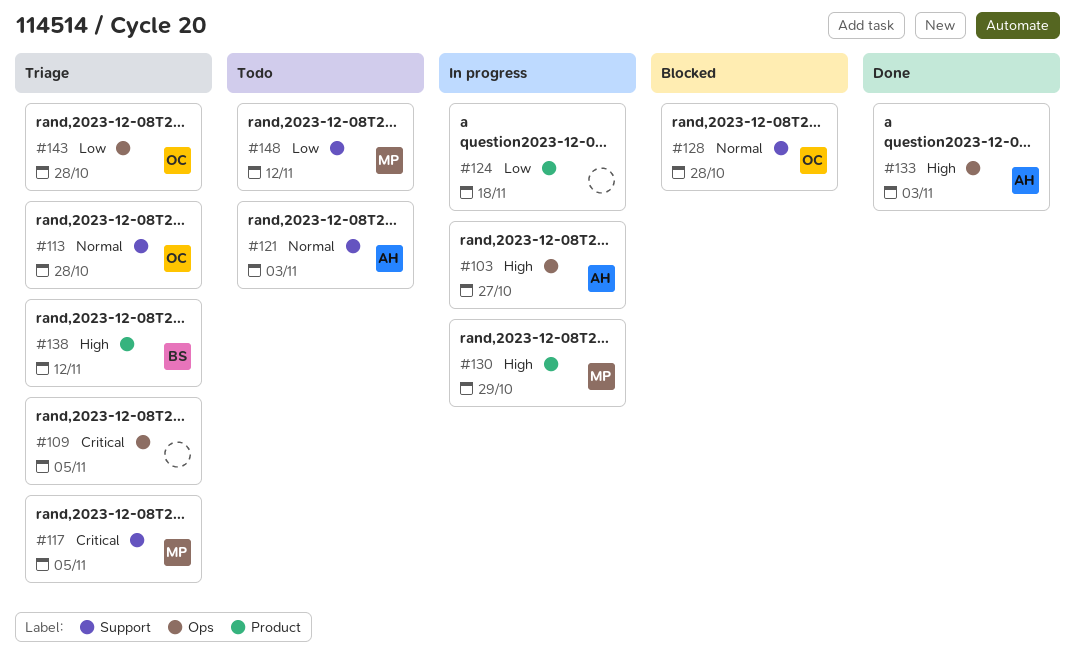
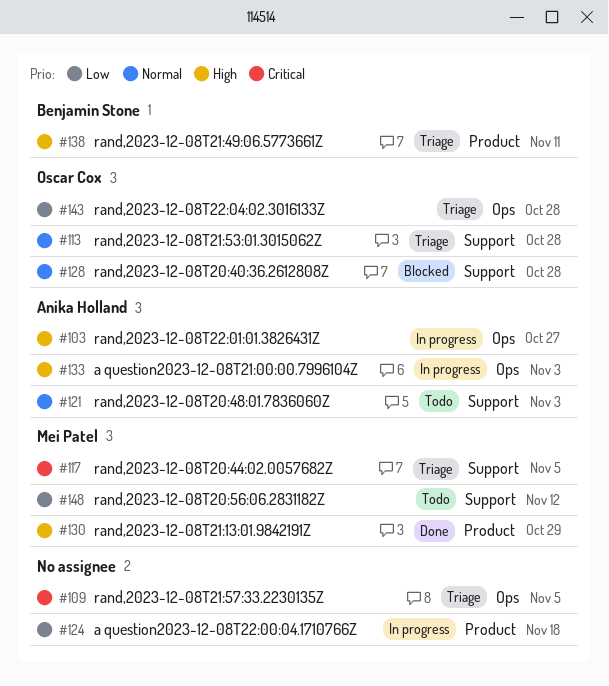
#130, status: In progress -> Done
#133, status: Done -> In progress
#138, due: Nov 12 -> Nov 11

